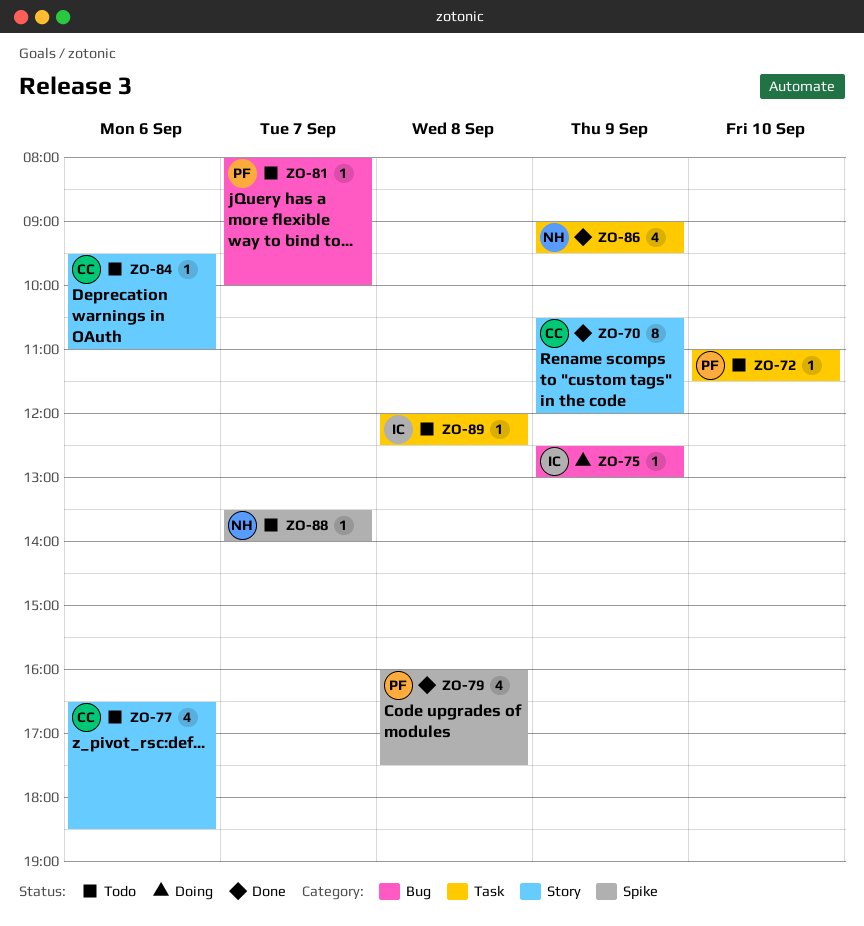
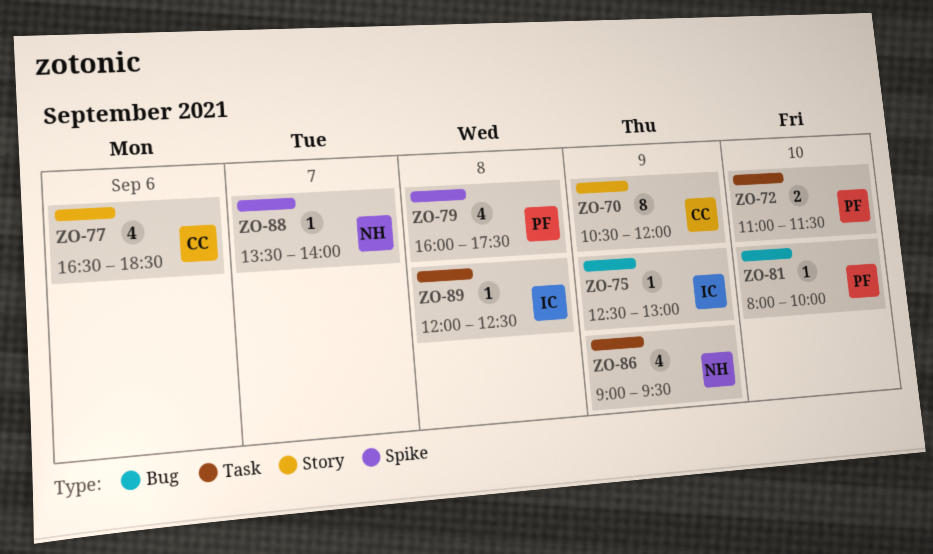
ZO-72, estimate: 1 -> 2
ZO-81, day: Sep 7 -> Sep 10
ZO-84: present -> none

